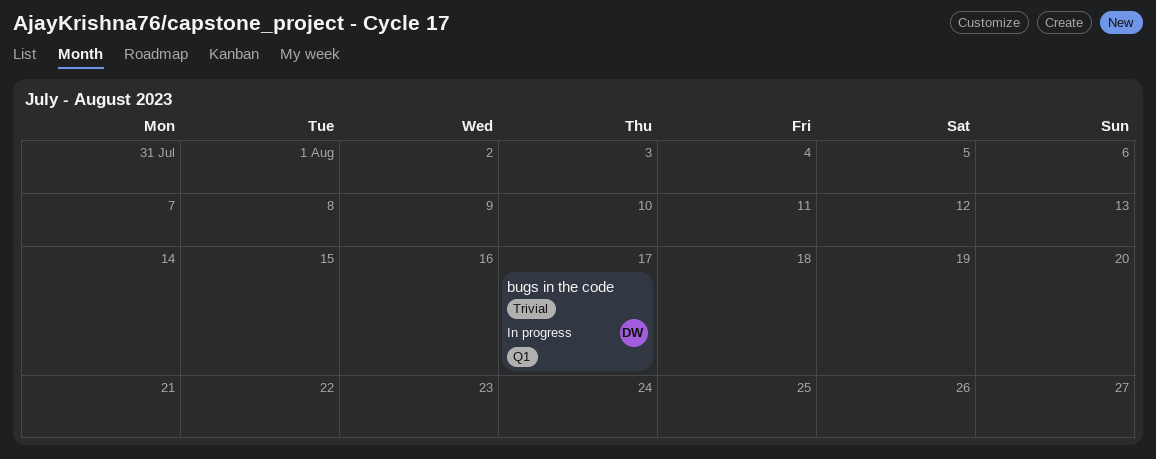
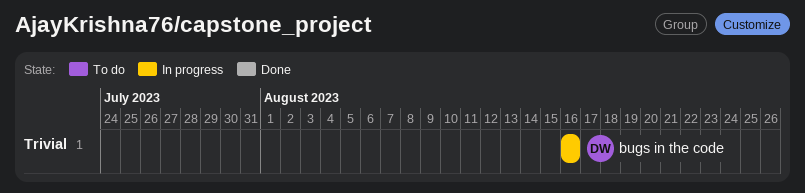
bugs in the code, due: Aug 17 -> Aug 16

